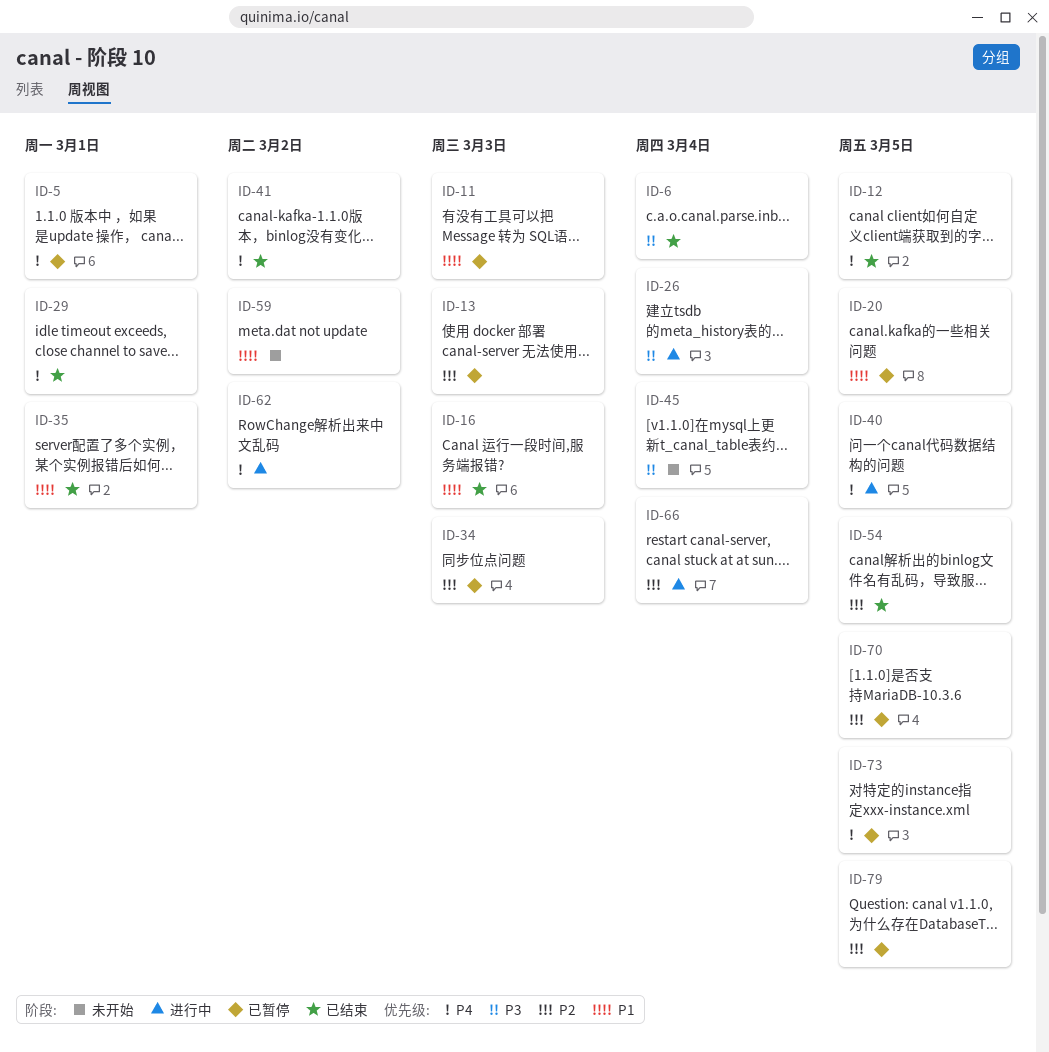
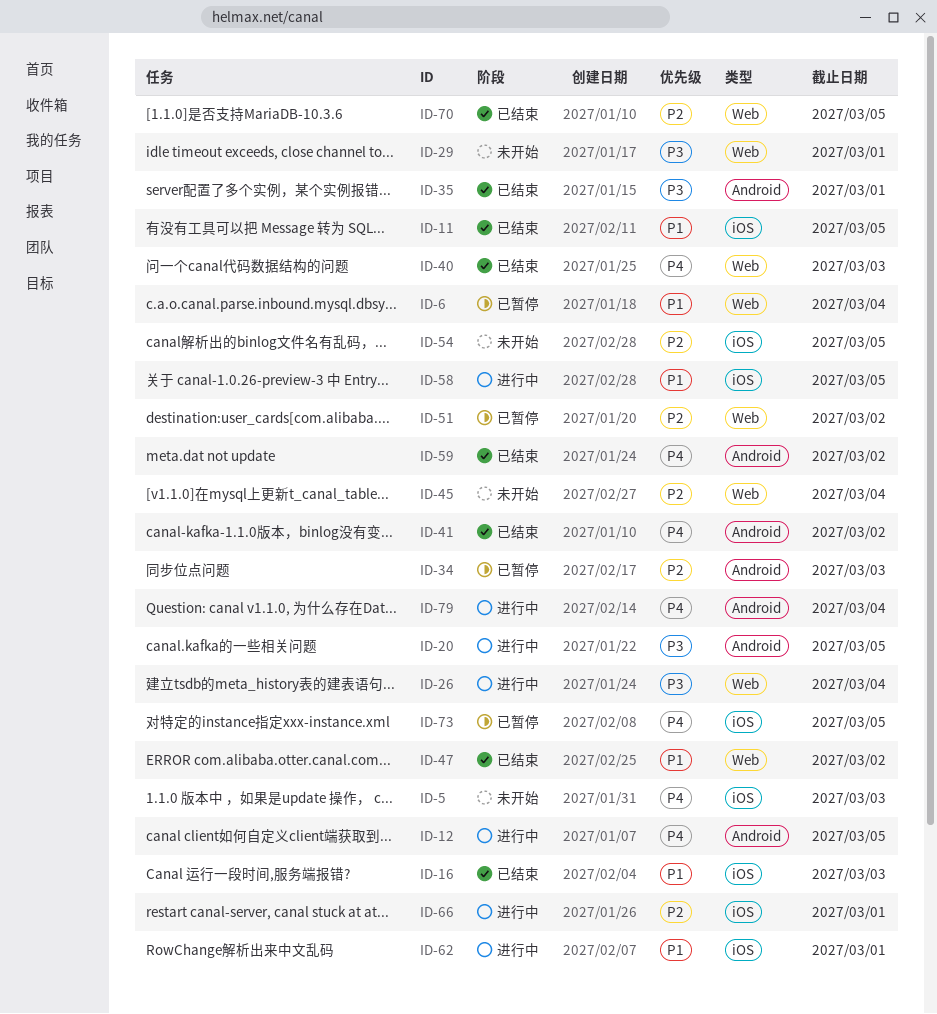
ID-5, status: 已暂停 -> 未开始
ID-5, due: Mar 1 -> Mar 3
ID-6, status: 已结束 -> 已暂停
ID-6, priority: P3 -> P1
ID-11, status: 已暂停 -> 已结束
ID-11, due: Mar 3 -> Mar 5
ID-12, status: 已结束 -> 进行中
ID-13: present -> none
ID-20, status: 已暂停 -> 进行中
ID-20, priority: P1 -> P3
ID-29, status: 已结束 -> 未开始
ID-29, priority: P4 -> P3
ID-35, priority: P1 -> P3
ID-40, status: 进行中 -> 已结束
ID-40, due: Mar 5 -> Mar 3
ID-45, priority: P3 -> P2
ID-47: none -> present
ID-51: none -> present
ID-54, status: 已结束 -> 未开始
ID-58: none -> present
ID-59, status: 未开始 -> 已结束
ID-59, priority: P1 -> P4
ID-62, priority: P4 -> P1
ID-62, due: Mar 2 -> Mar 1
ID-66, due: Mar 4 -> Mar 1
ID-70, status: 已暂停 -> 已结束
ID-79, status: 已暂停 -> 进行中
ID-79, priority: P2 -> P4
ID-79, due: Mar 5 -> Mar 4

